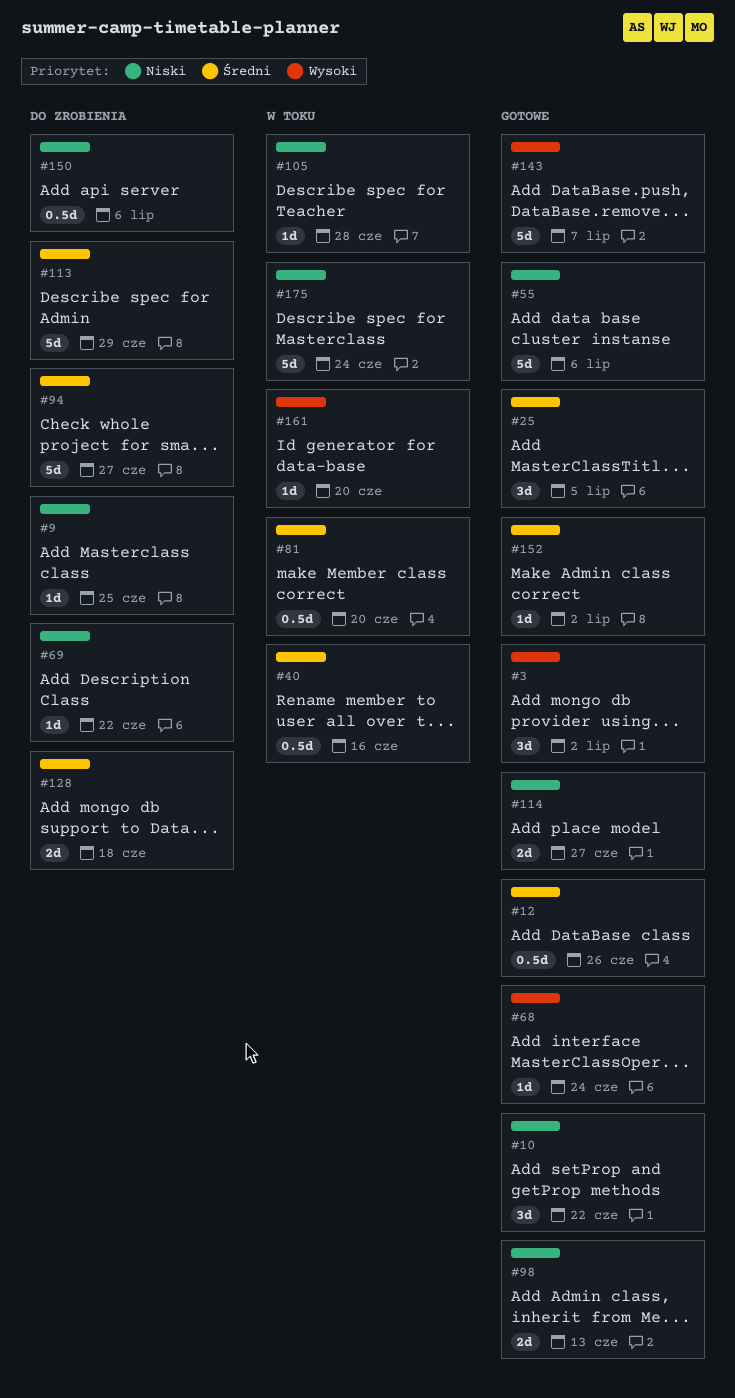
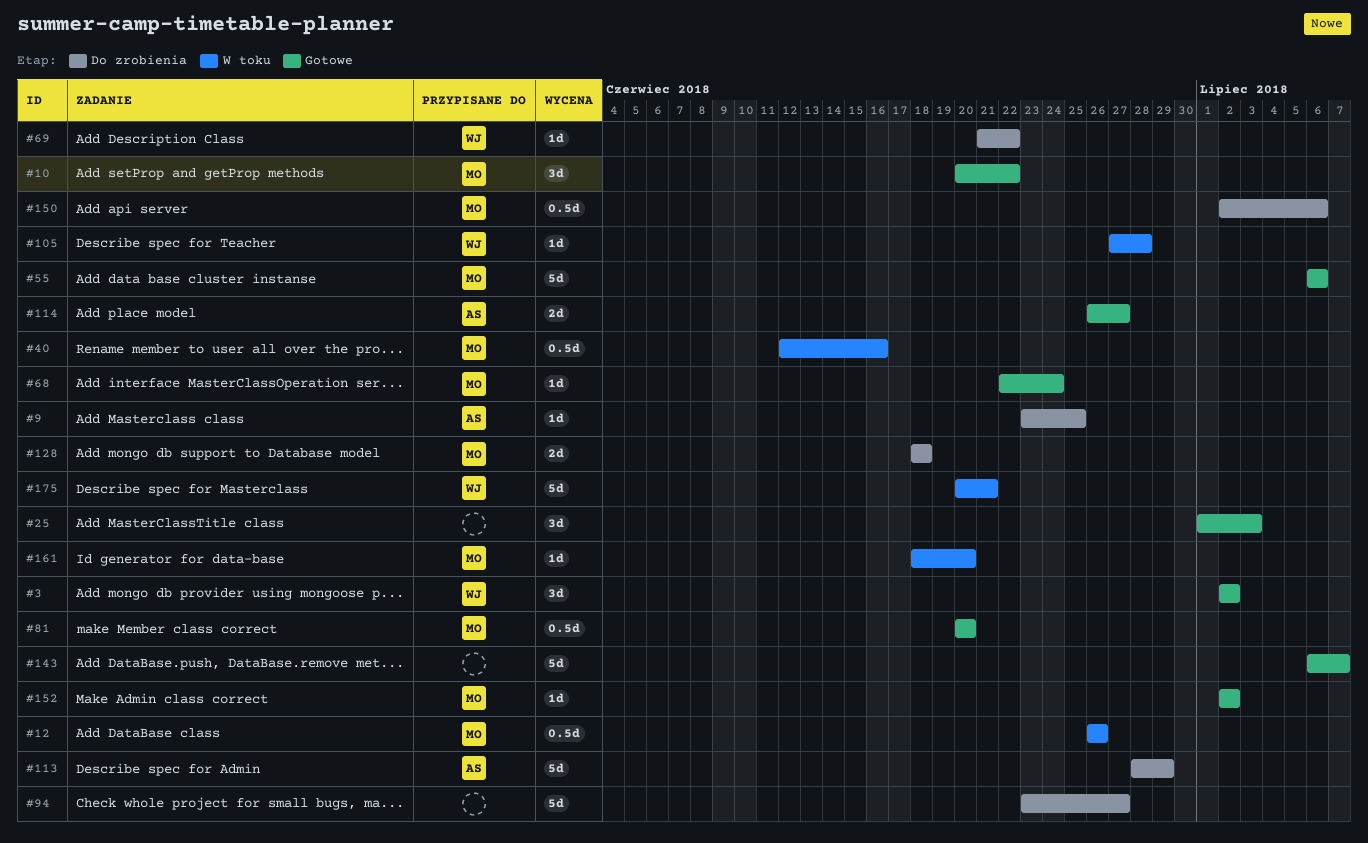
#12, status: Gotowe -> W toku
#25, due: Jul 5 -> Jul 3
#81, status: W toku -> Gotowe
#98: present -> none
#175, due: Jun 24 -> Jun 21

